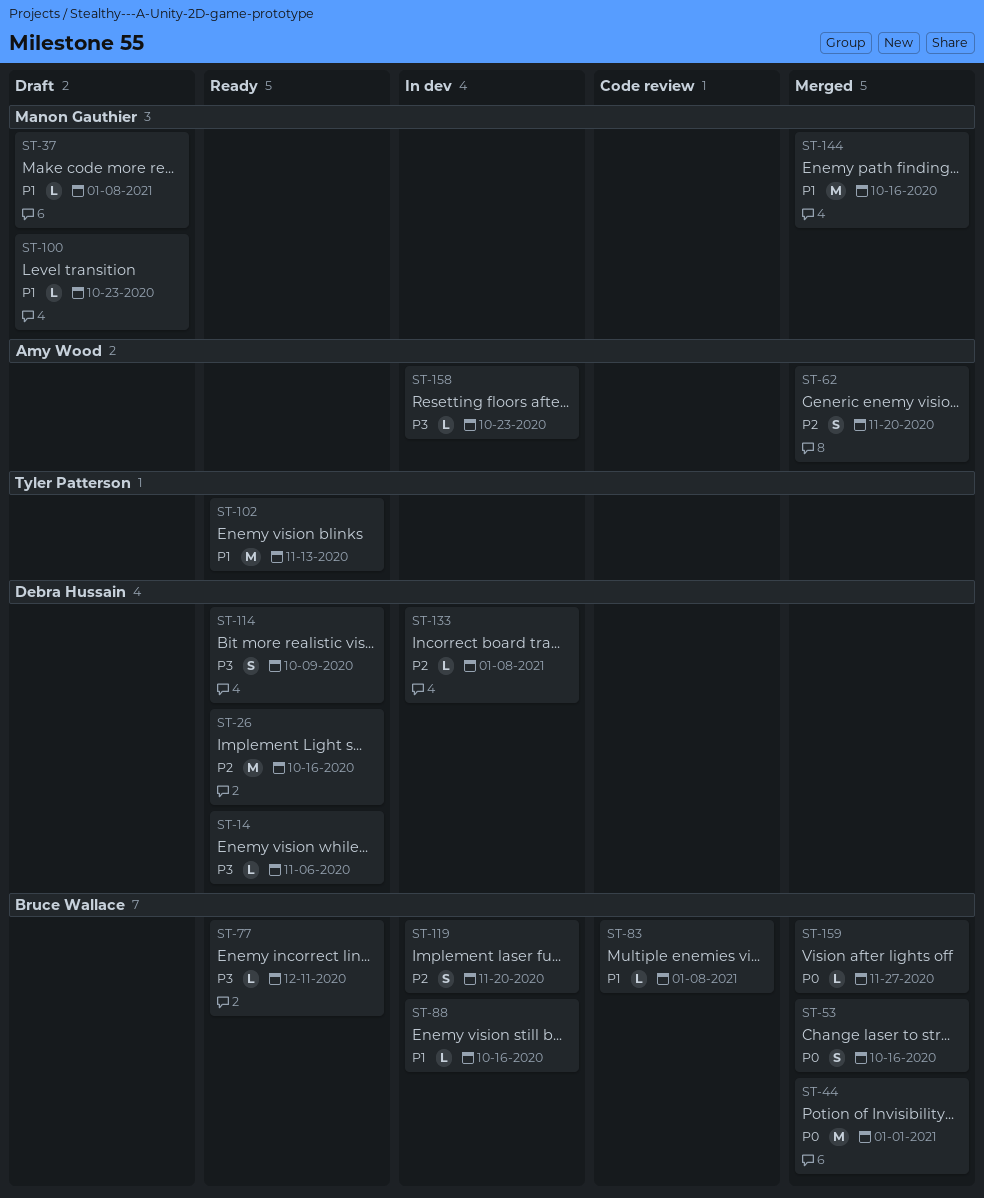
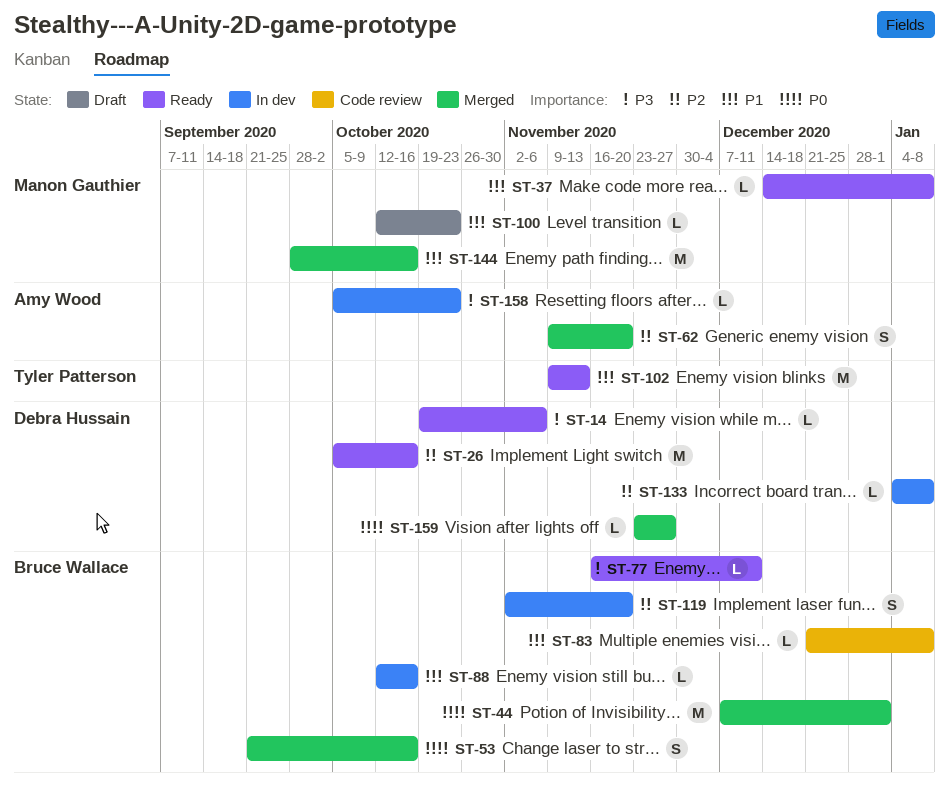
ST-37, status: Draft -> Ready
ST-114: present -> none
ST-159, owner: Bruce Wallace -> Debra Hussain

